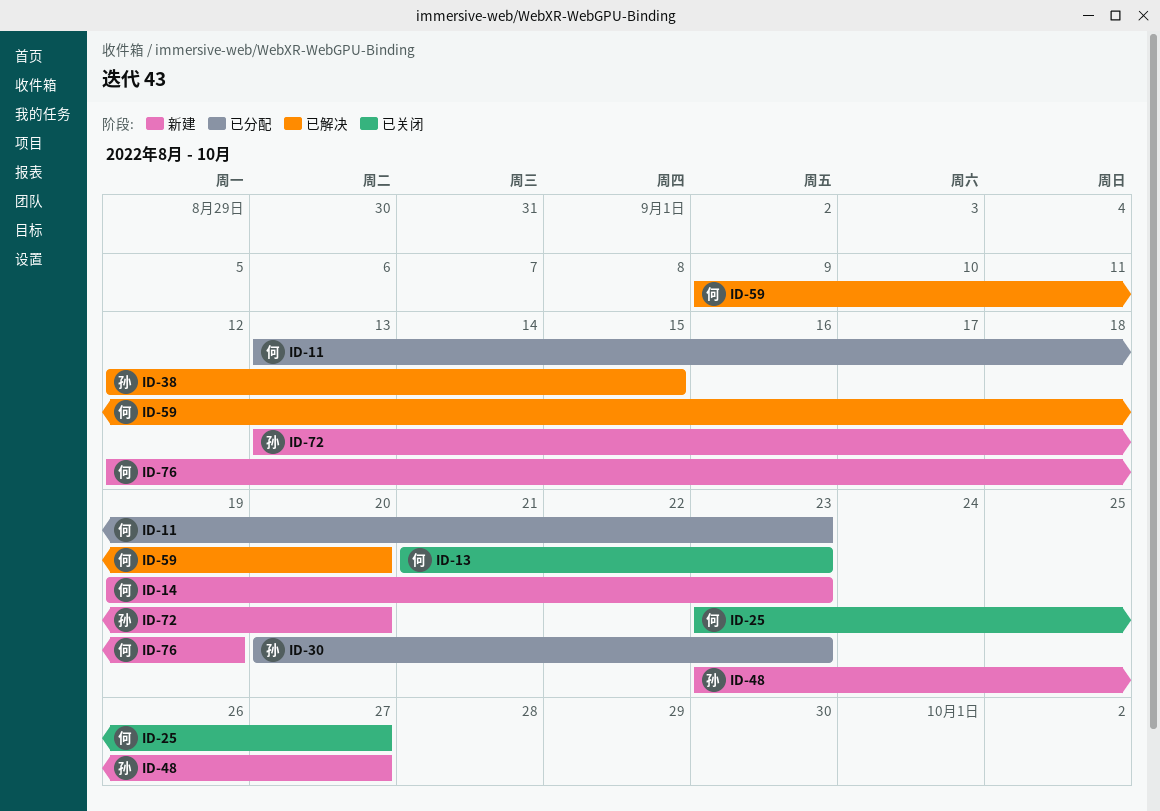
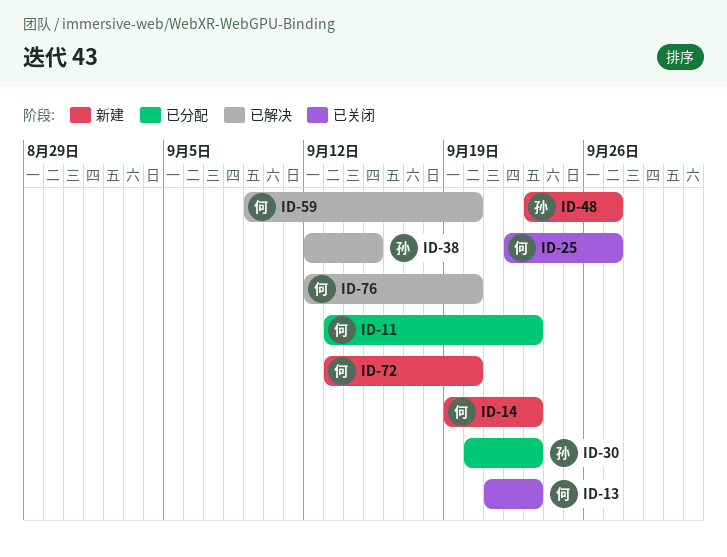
ID-25, start: Sep 23 -> Sep 22
ID-72, owner: 孙 -> 何
ID-76, status: 新建 -> 已解决
ID-76, due: Sep 19 -> Sep 20

